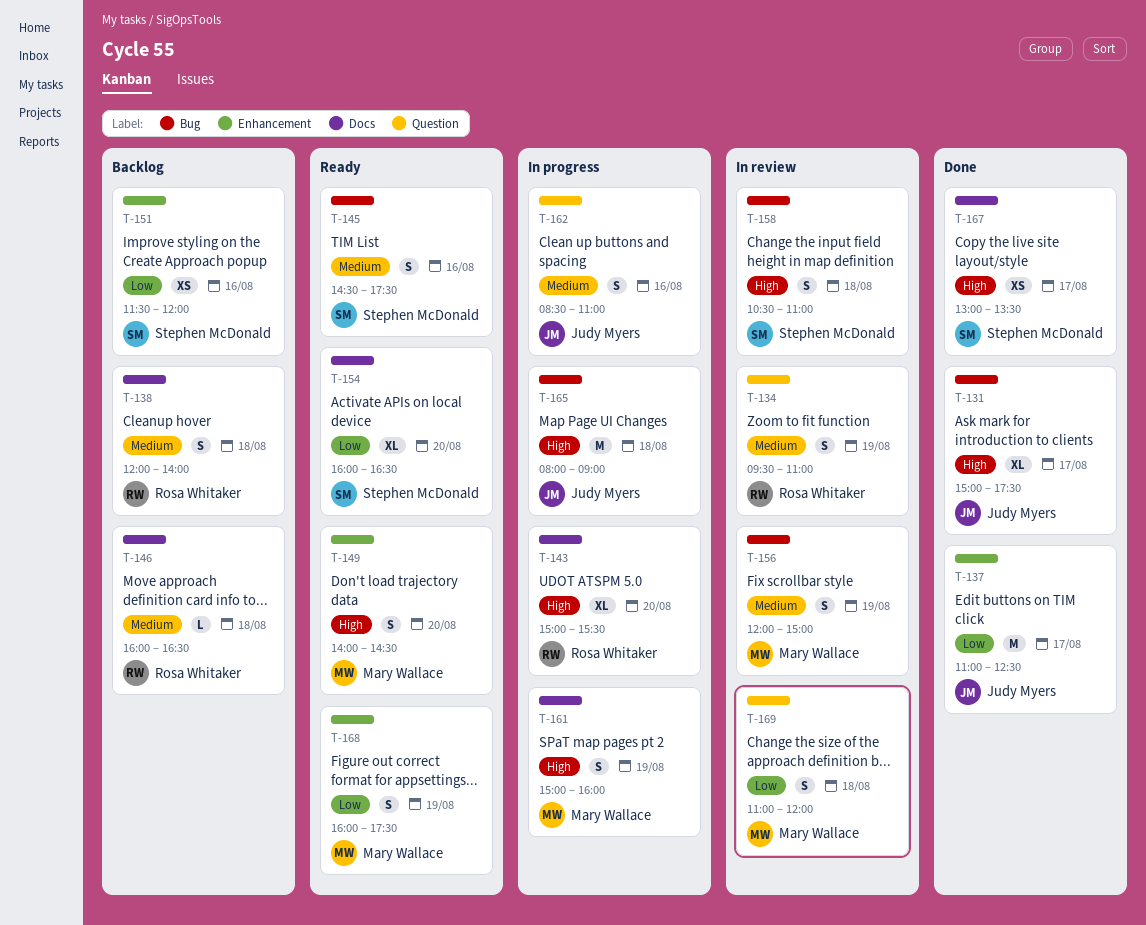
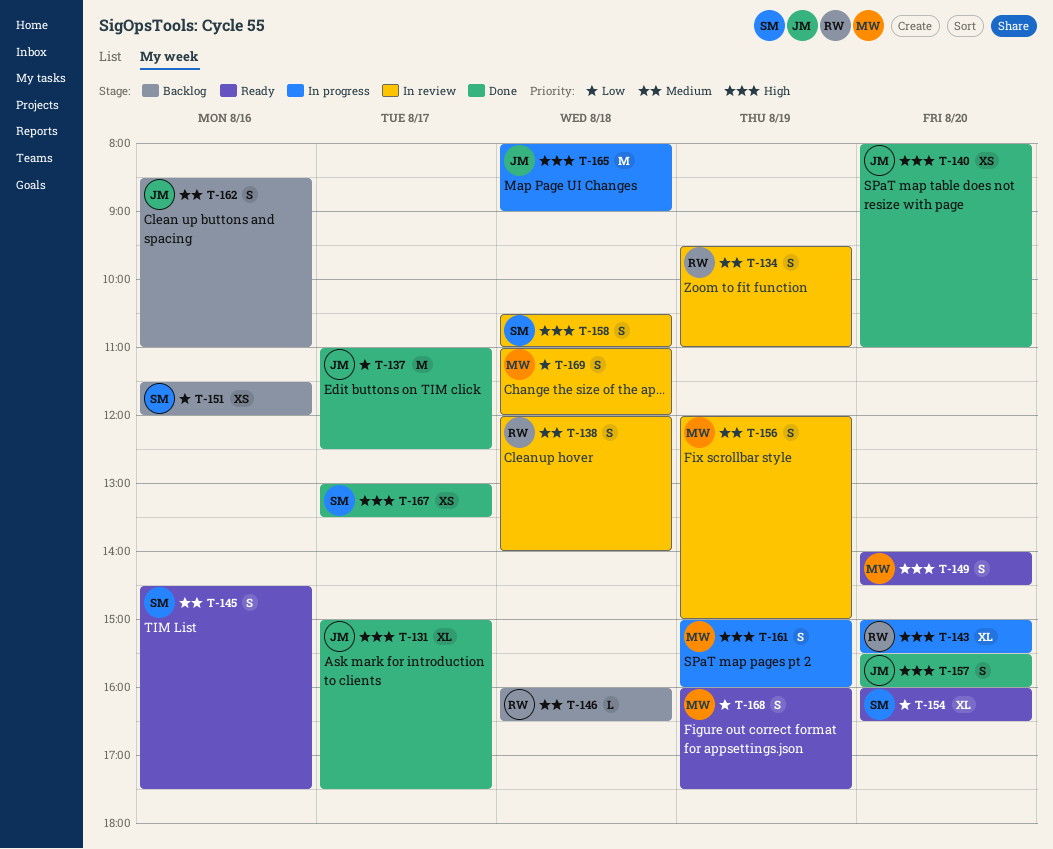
T-138, status: Backlog -> In review
T-140: none -> present
T-157: none -> present
T-162, status: In progress -> Backlog

